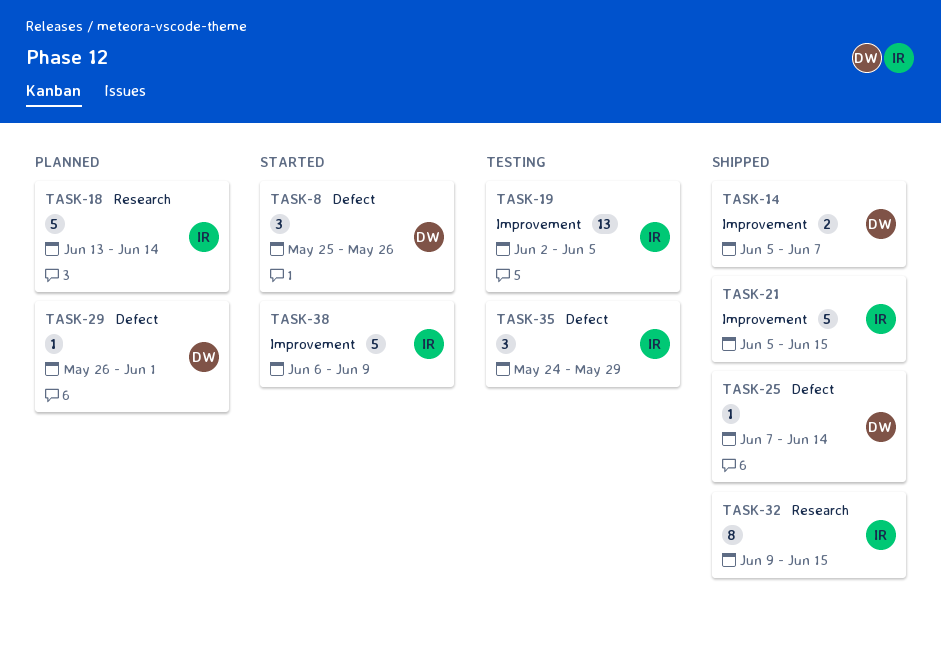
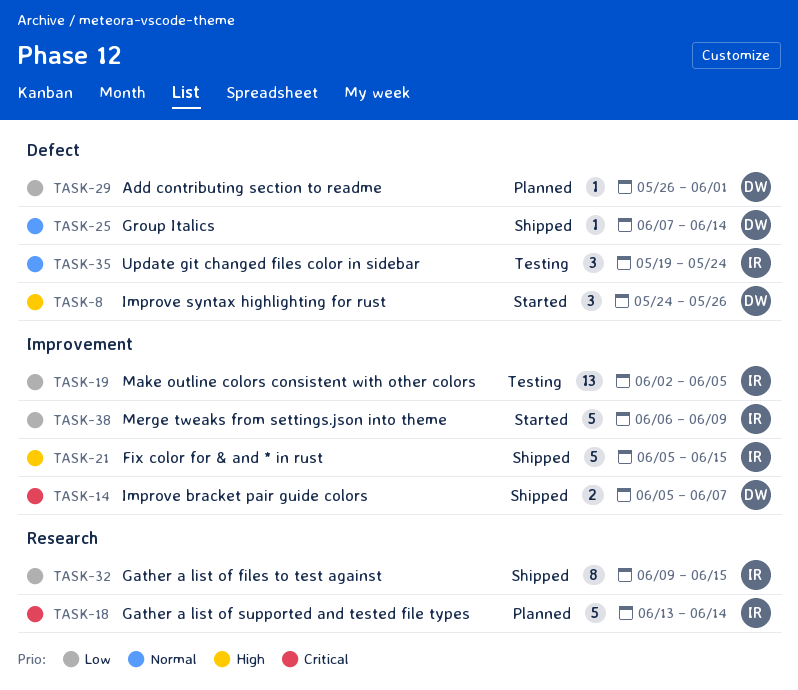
TASK-8, start: May 25 -> May 24
TASK-35, start: May 24 -> May 19
TASK-35, due: May 29 -> May 24

